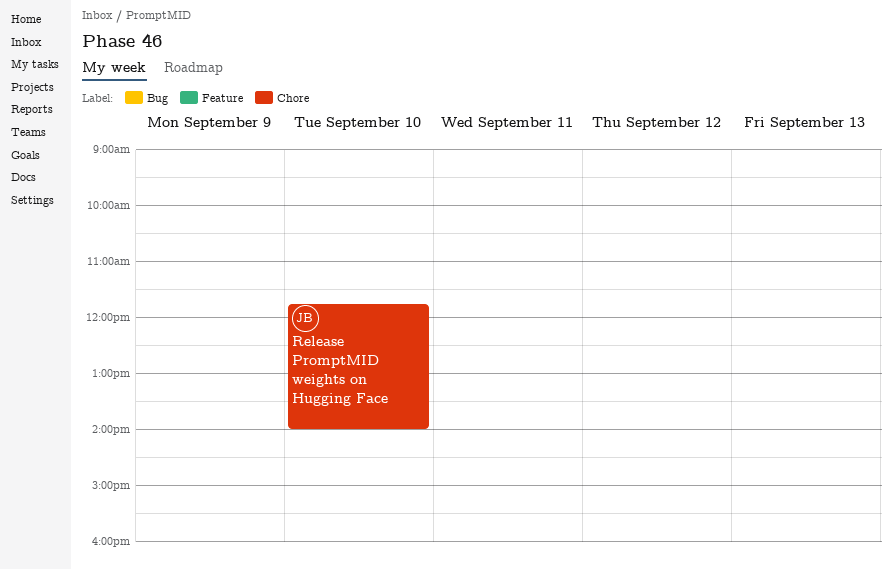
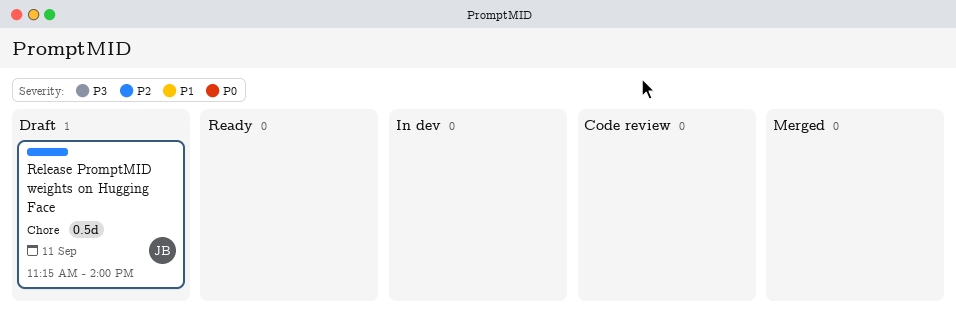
Release PromptMID weights on Hugging Face, day: Sep 10 -> Sep 11
Release PromptMID weights on Hugging Face, begins: 11:45 -> 11:15

